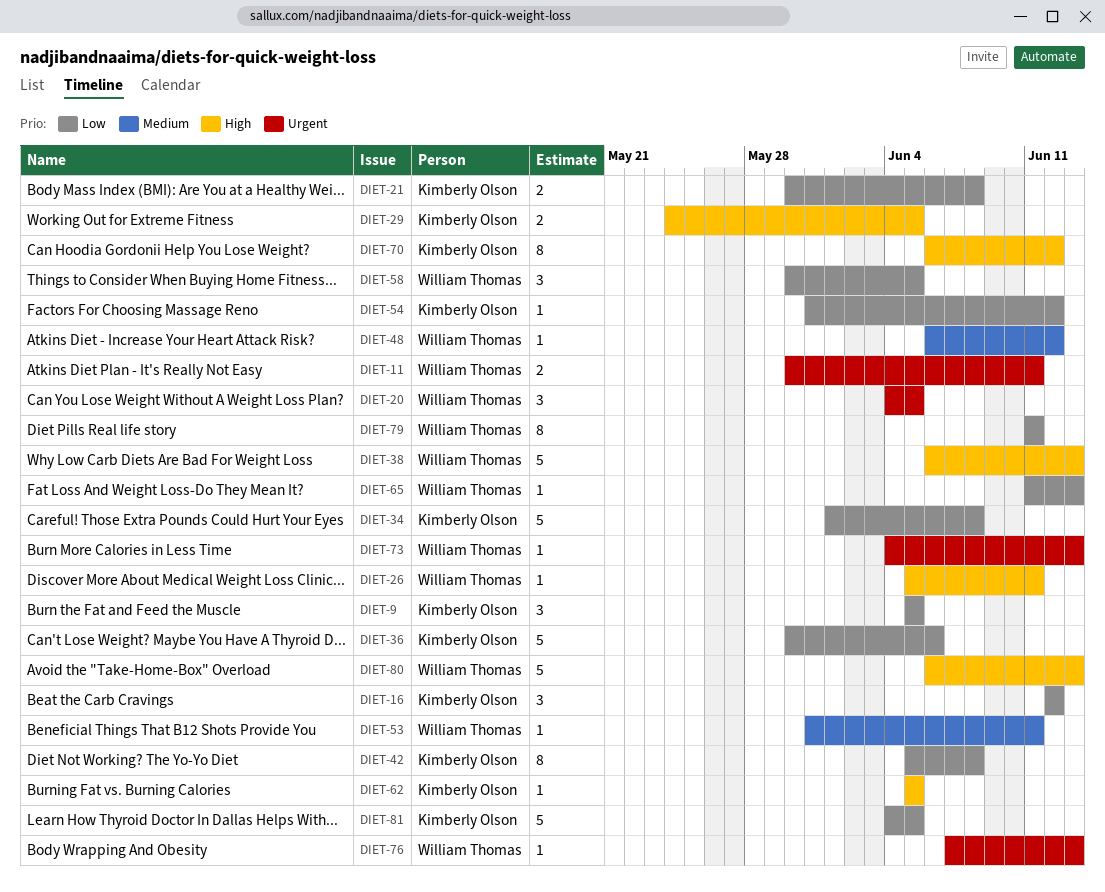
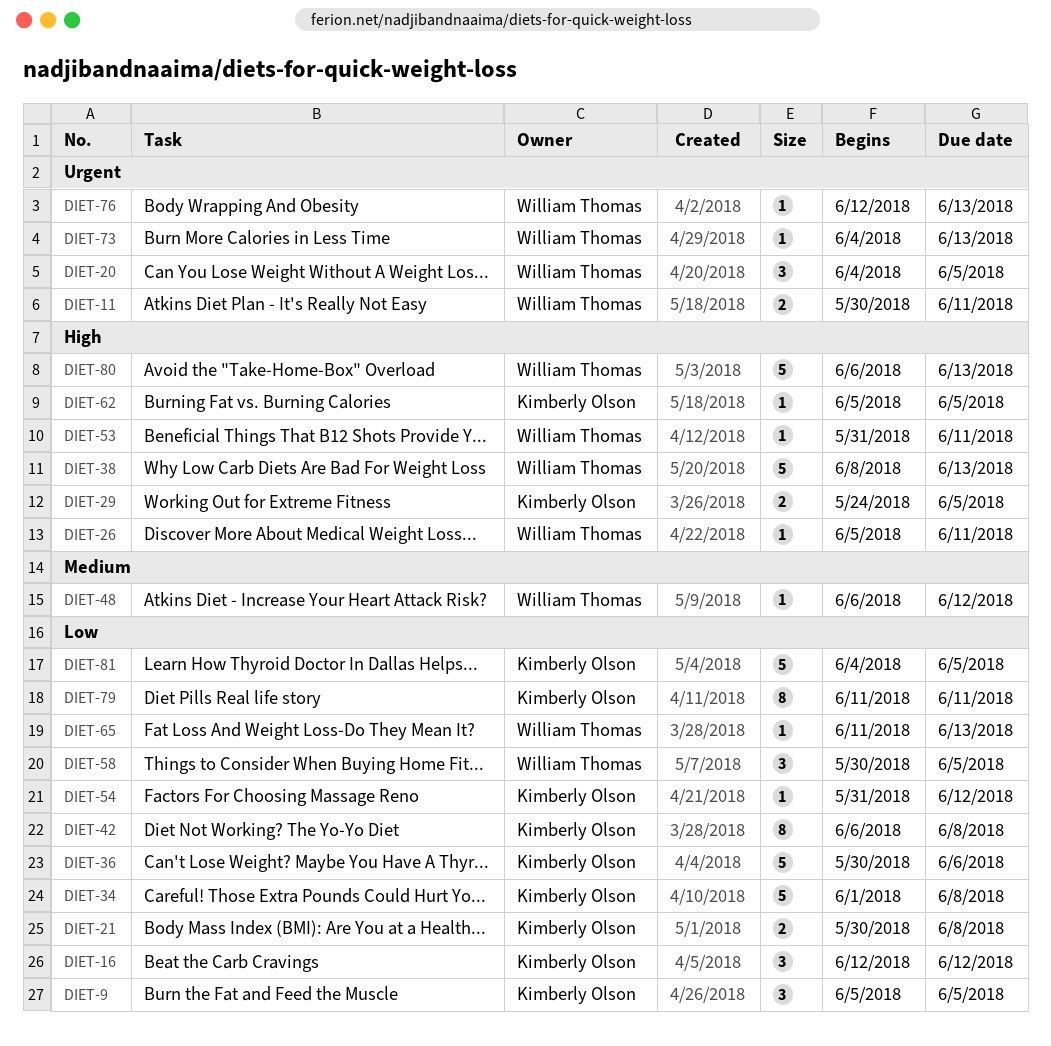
DIET-38, start: Jun 6 -> Jun 8
DIET-42, start: Jun 5 -> Jun 6
DIET-53, priority: Medium -> High
DIET-70: present -> none
DIET-76, start: Jun 7 -> Jun 12
DIET-79, owner: William Thomas -> Kimberly Olson

